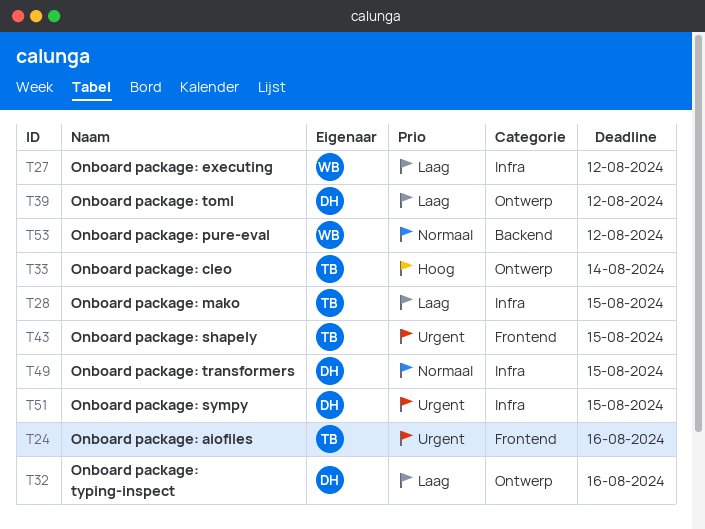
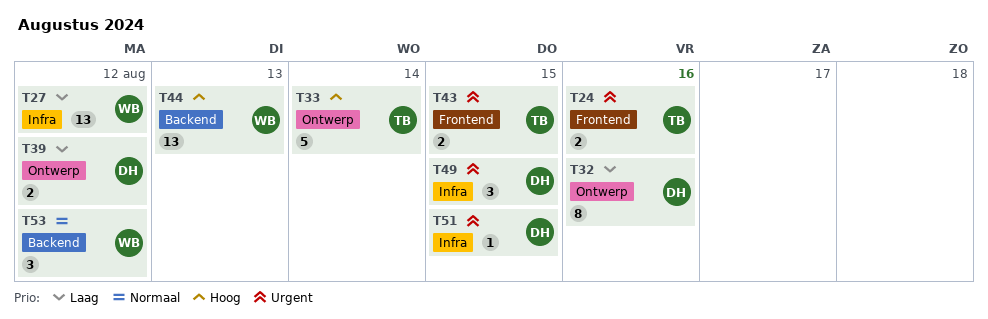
T28: present -> none
T44: none -> present
T49, priority: Normaal -> Urgent

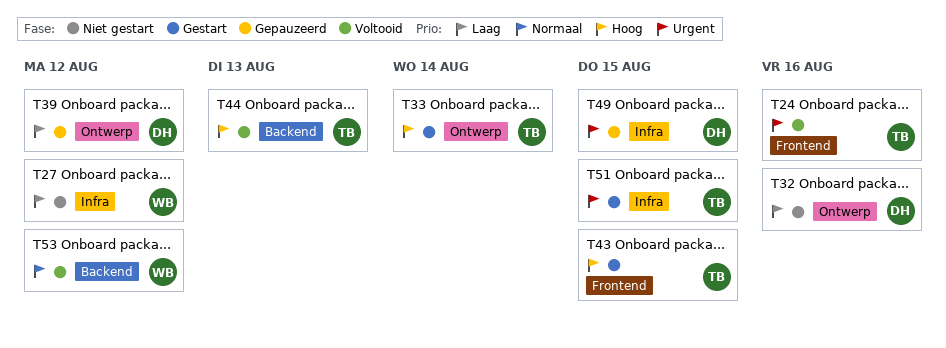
T43, priority: Urgent -> Hoog
T44, owner: WB -> TB
T51, owner: DH -> TB

